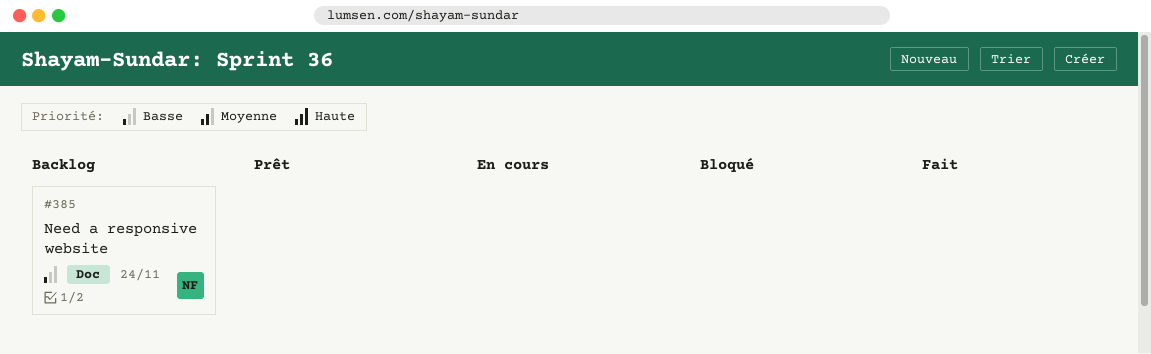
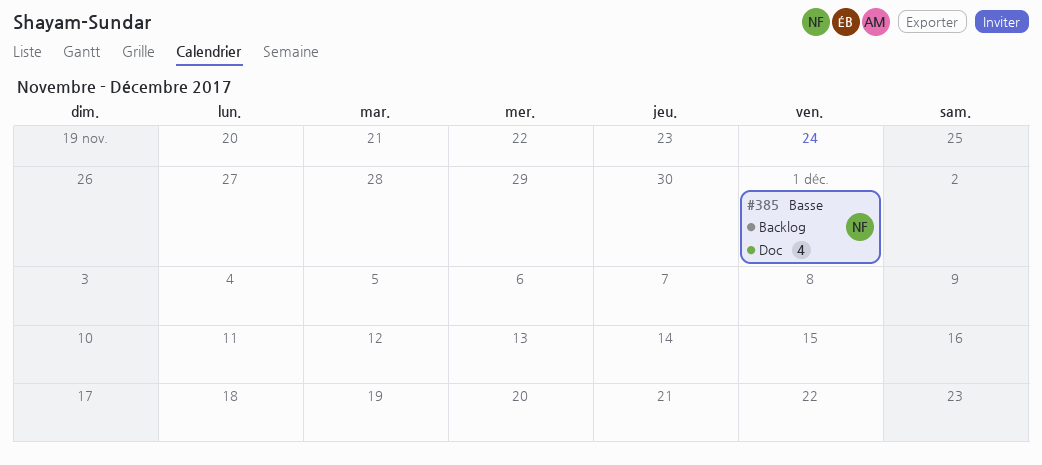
#385, due: Nov 24 -> Dec 1

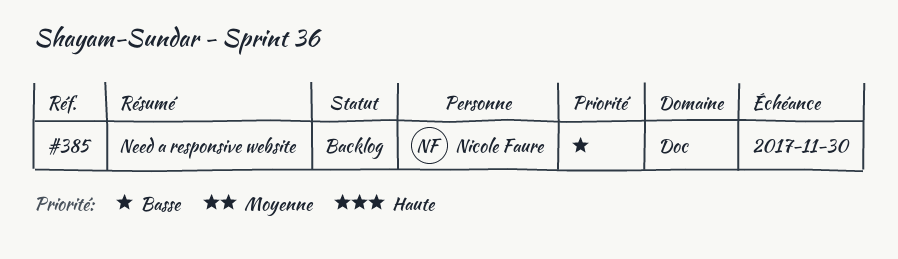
#385, due: Dec 1 -> Nov 30

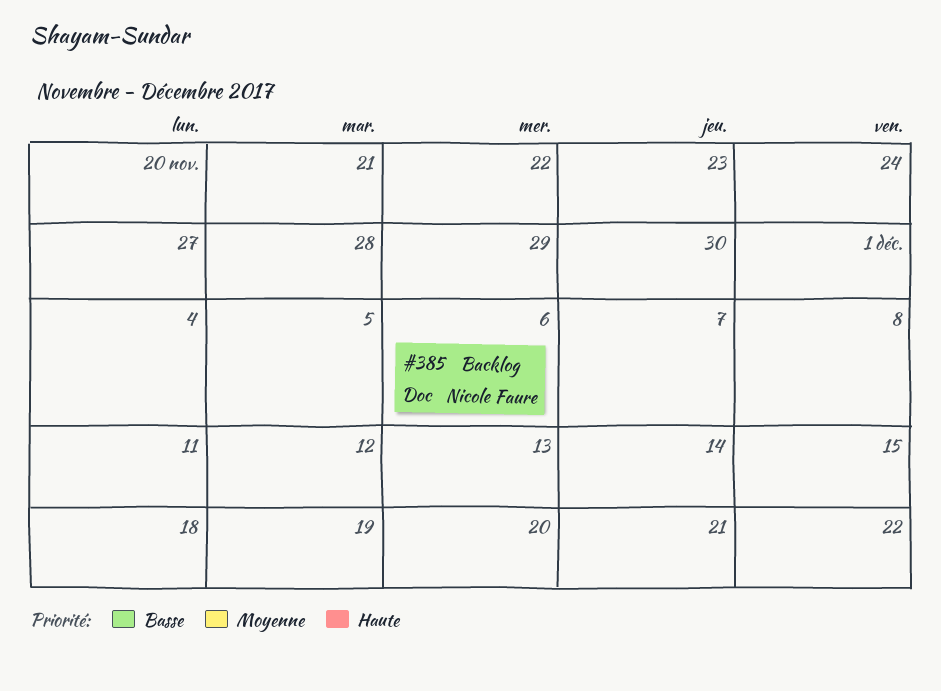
#385, due: Nov 30 -> Dec 6

